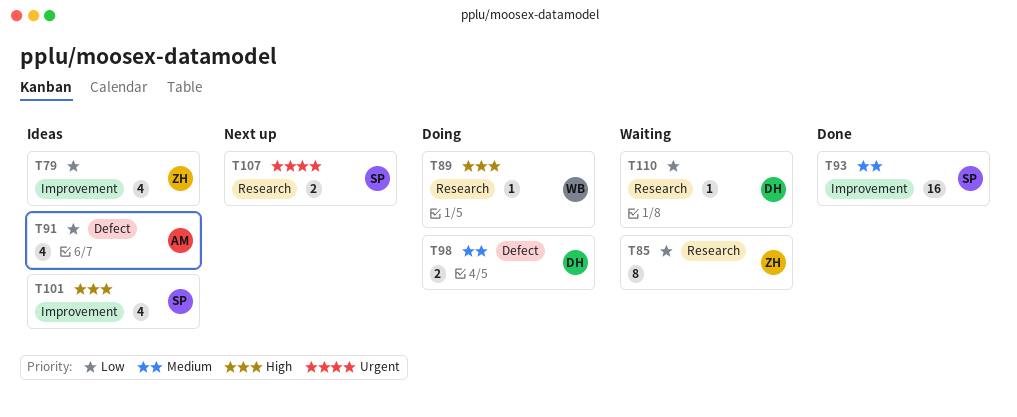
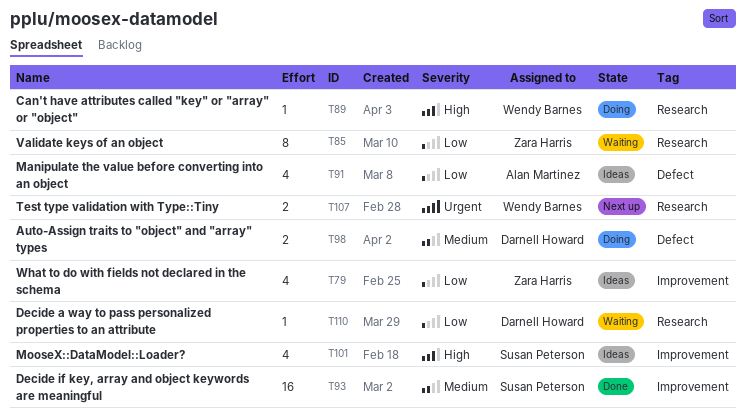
T107, owner: Susan Peterson -> Wendy Barnes

